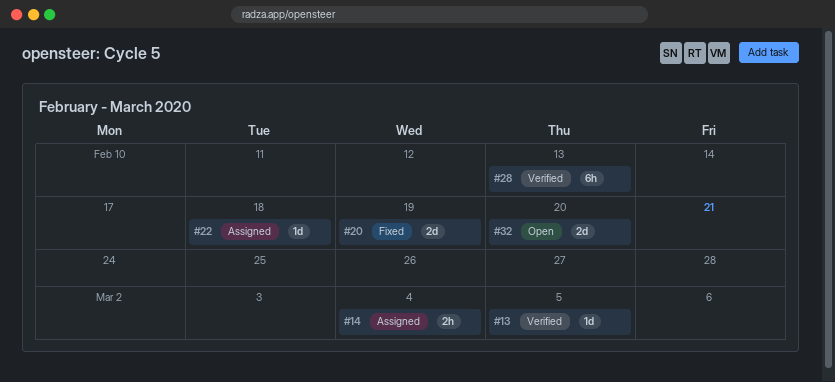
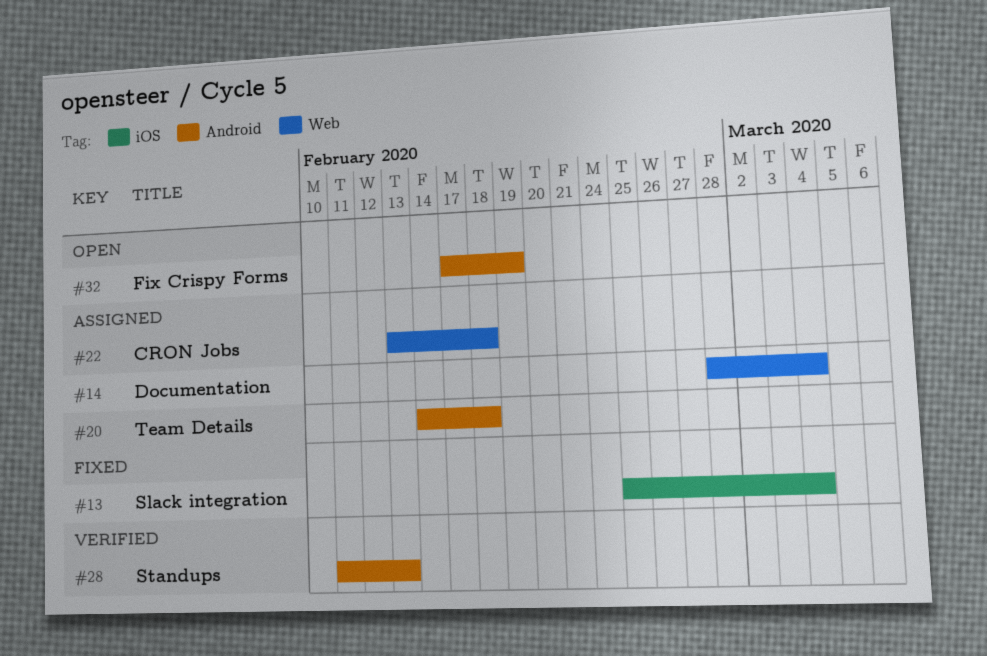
#13, status: Verified -> Fixed
#13, due: Mar 5 -> Mar 4
#20, status: Fixed -> Assigned
#20, due: Feb 19 -> Feb 18
#32, due: Feb 20 -> Feb 19

